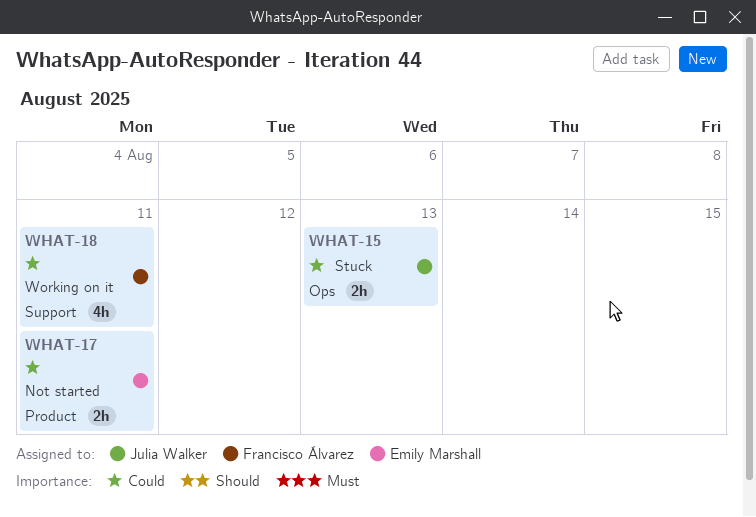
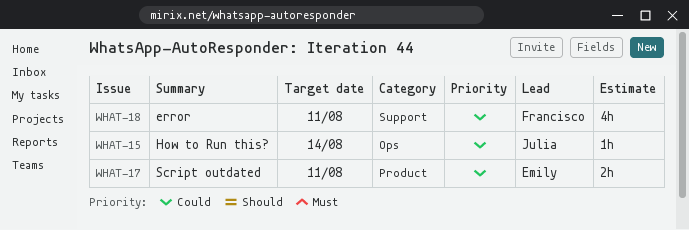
WHAT-15, estimate: 2h -> 1h
WHAT-15, due: Aug 13 -> Aug 14

